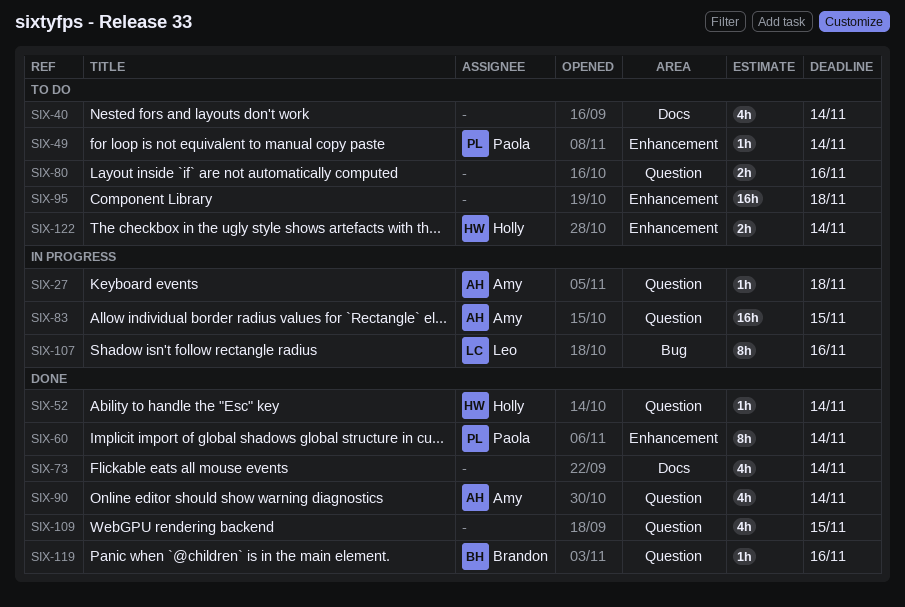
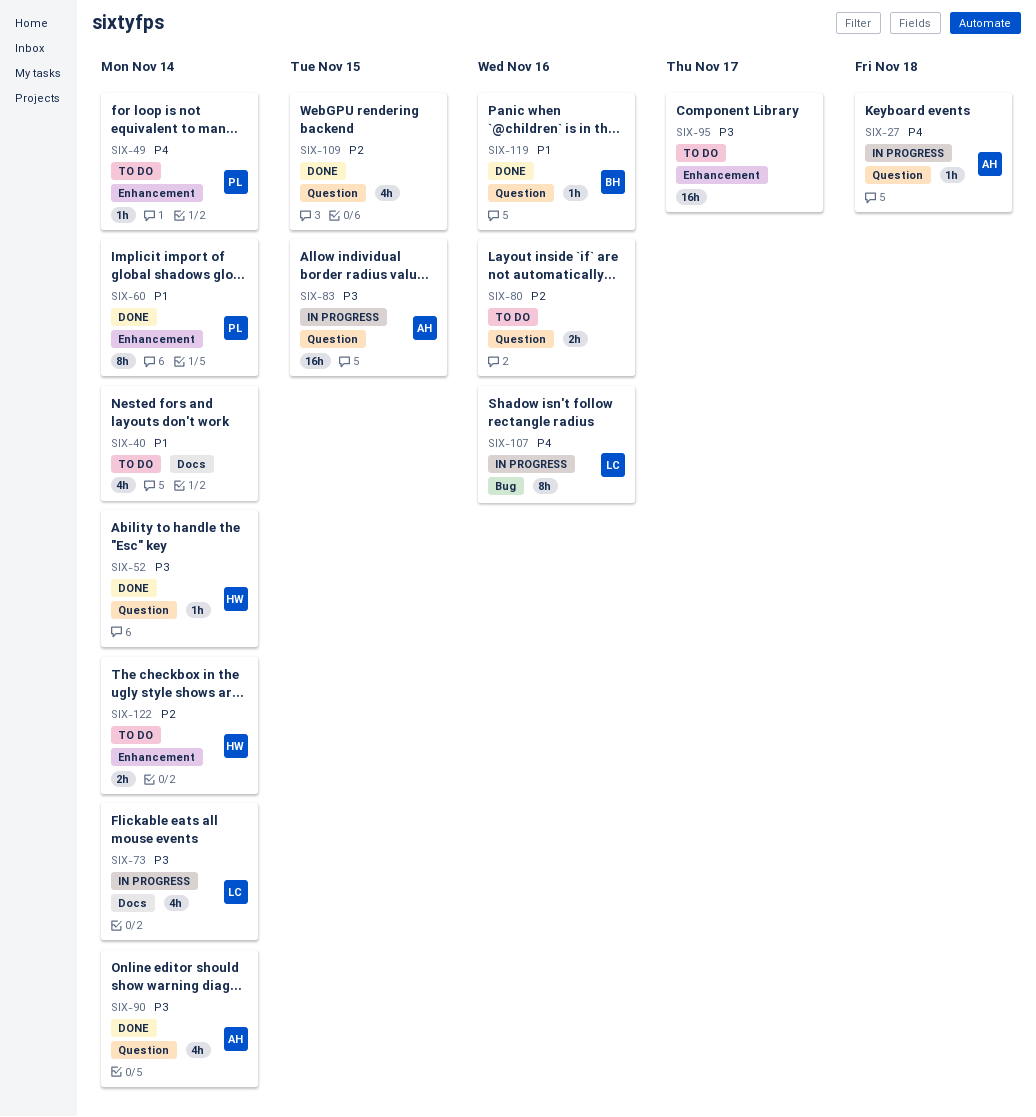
SIX-73, status: Done -> In progress
SIX-73, owner: none -> Leo
SIX-95, due: Nov 18 -> Nov 17

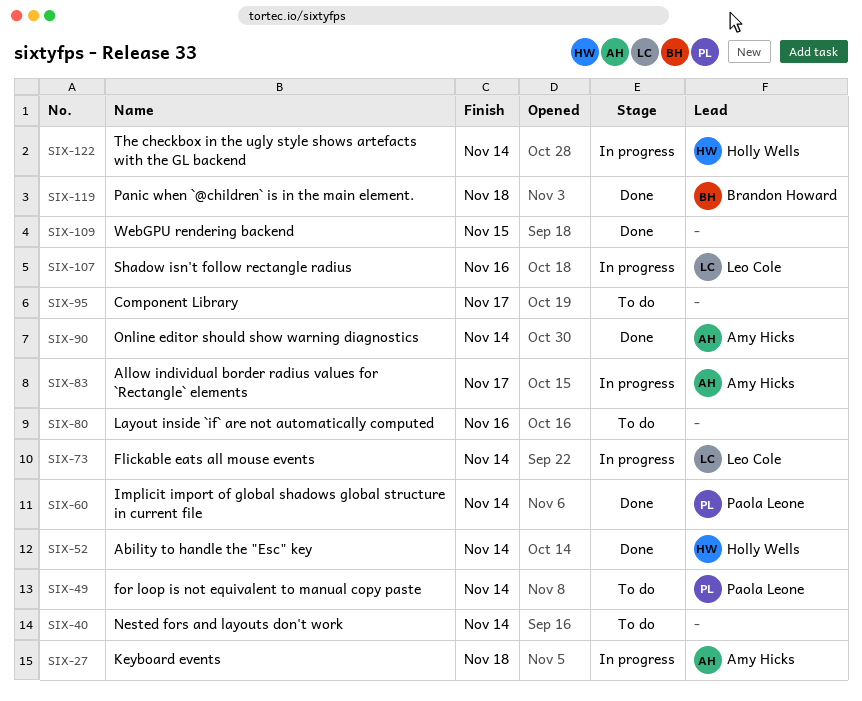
SIX-83, due: Nov 15 -> Nov 17
SIX-119, due: Nov 16 -> Nov 18
SIX-122, status: To do -> In progress

